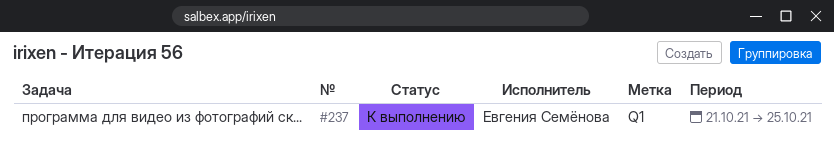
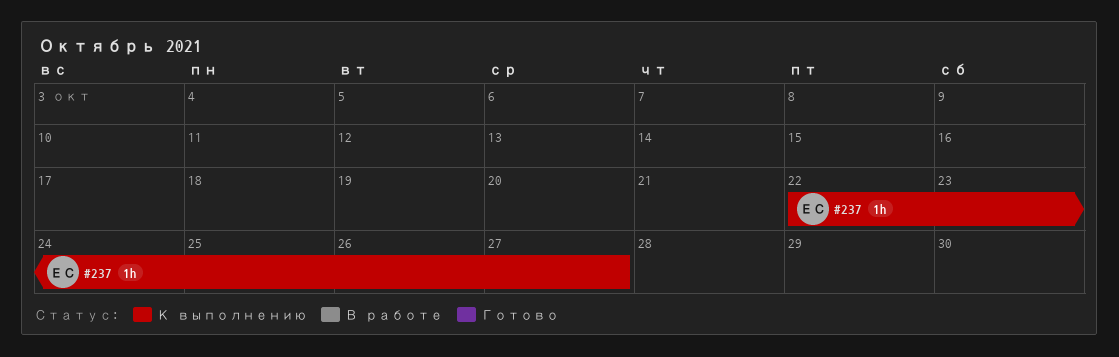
#237, start: Oct 21 -> Oct 22
#237, due: Oct 25 -> Oct 27

